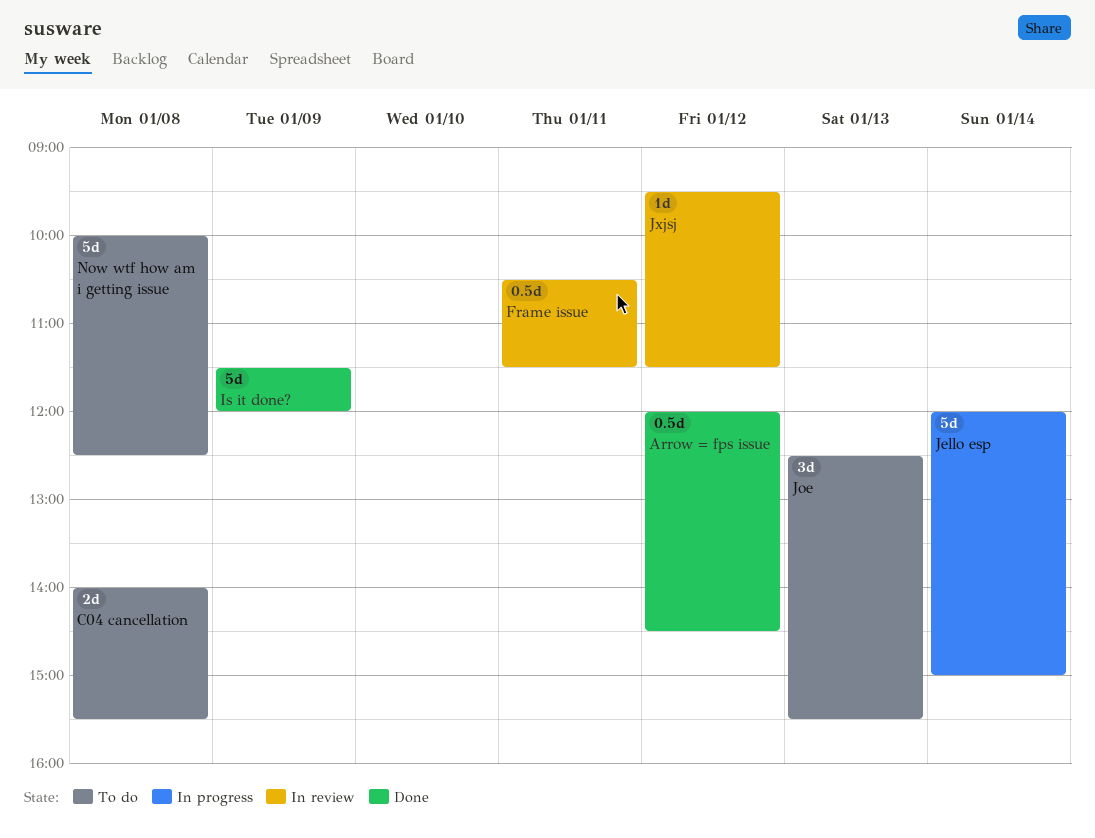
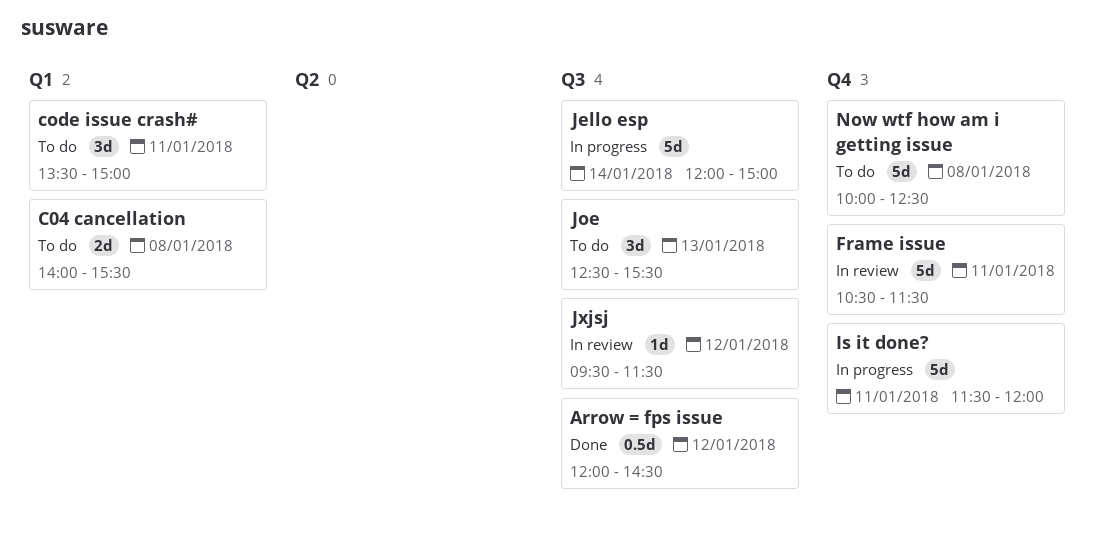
code issue crash#: none -> present
Frame issue, estimate: 0.5d -> 5d
Is it done?, status: Done -> In progress
Is it done?, day: Jan 9 -> Jan 11

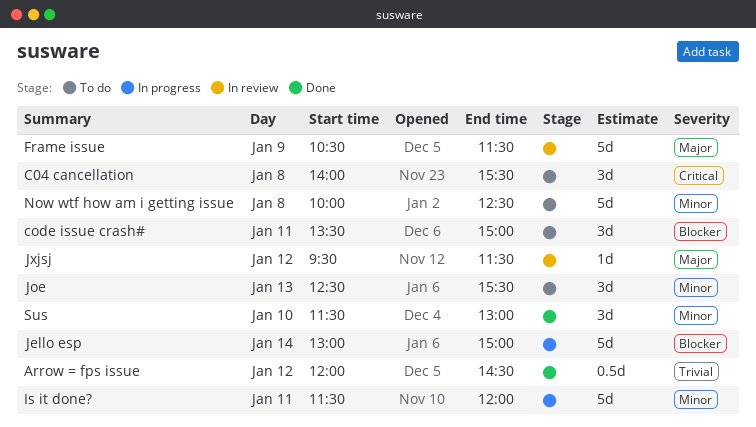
C04 cancellation, estimate: 2d -> 3d
Frame issue, day: Jan 11 -> Jan 9
Jello esp, begins: 12:00 -> 13:00
Sus: none -> present

